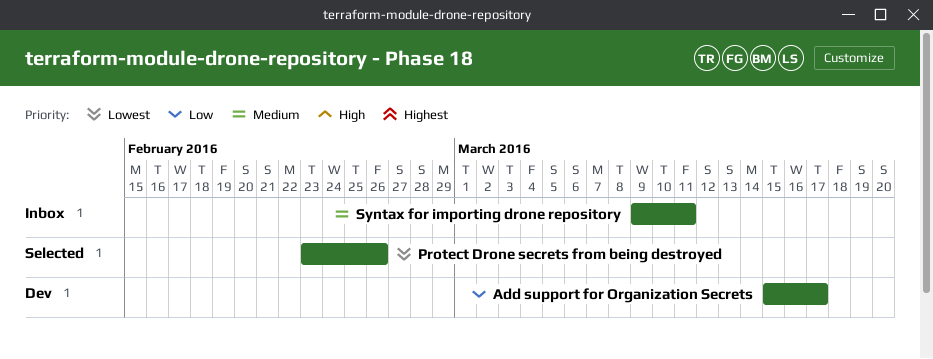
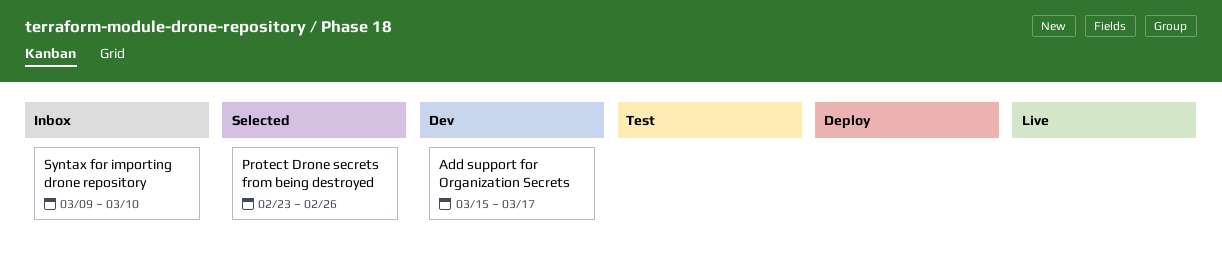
Syntax for importing drone repository, due: Mar 11 -> Mar 10

